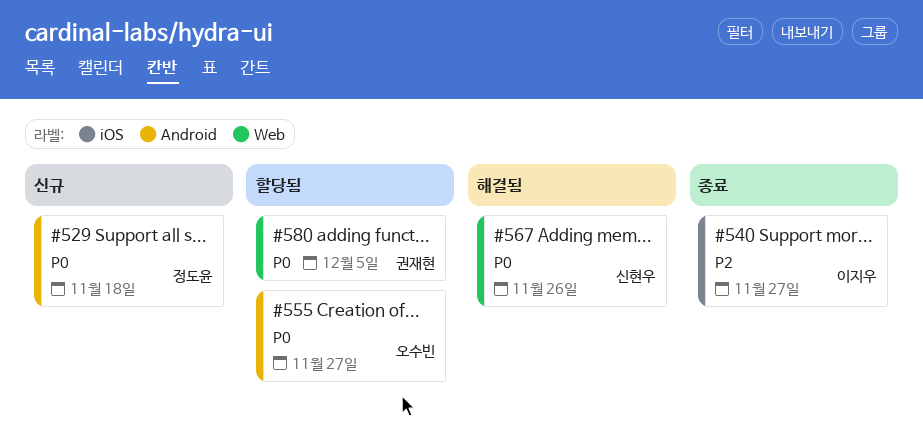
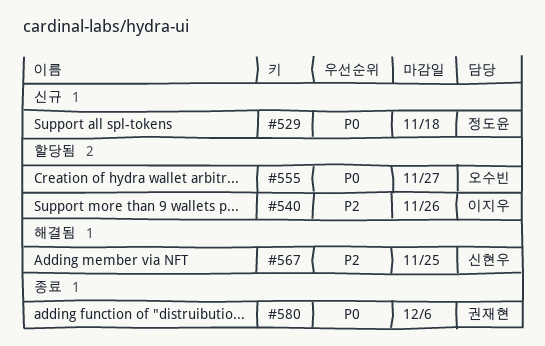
#540, status: 종료 -> 할당됨
#540, due: Nov 27 -> Nov 26
#567, priority: P0 -> P2
#567, due: Nov 26 -> Nov 25
#580, status: 할당됨 -> 종료
#580, due: Dec 5 -> Dec 6

